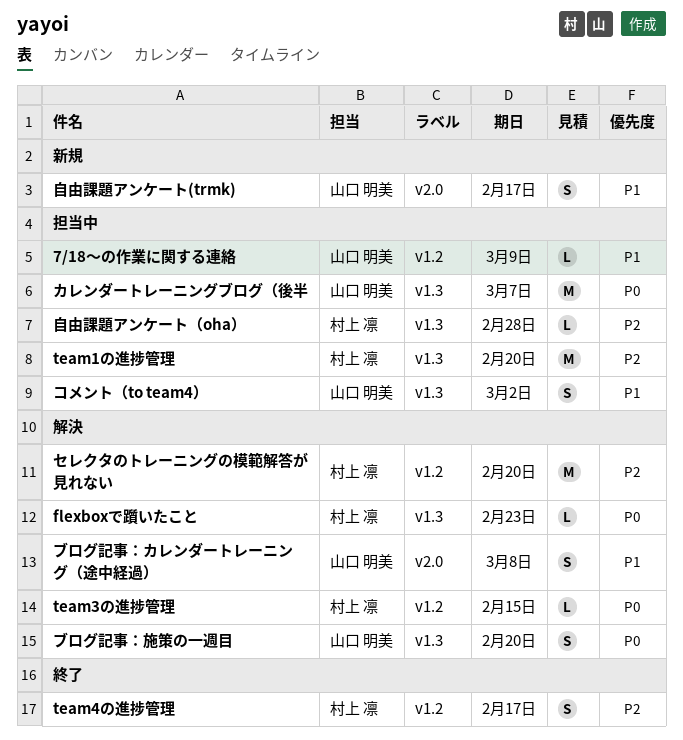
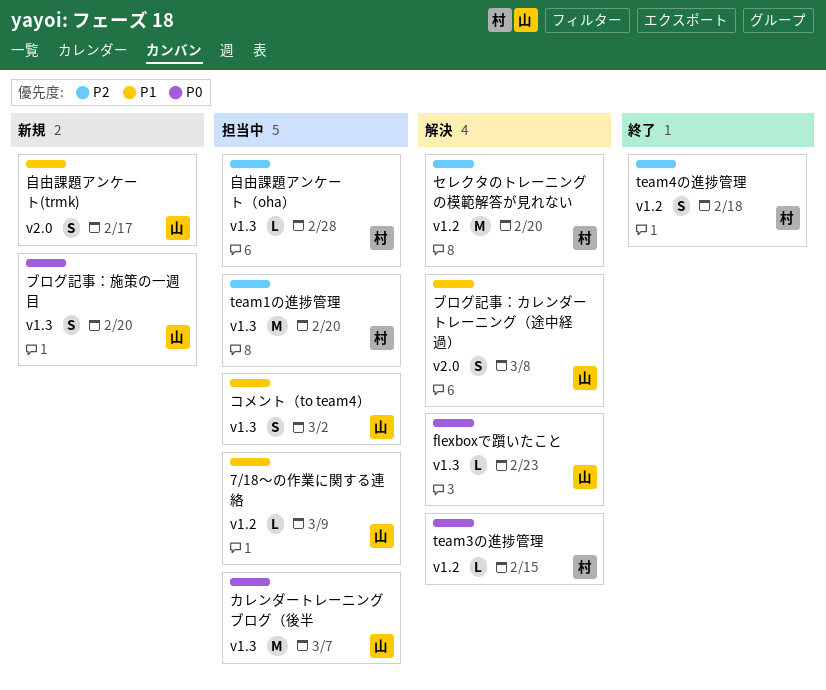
flexboxで躓いたこと, owner: 村上 凛 -> 山口 明美
team4の進捗管理, due: Feb 17 -> Feb 18
ブログ記事：施策の一週目, status: 解決 -> 新規

